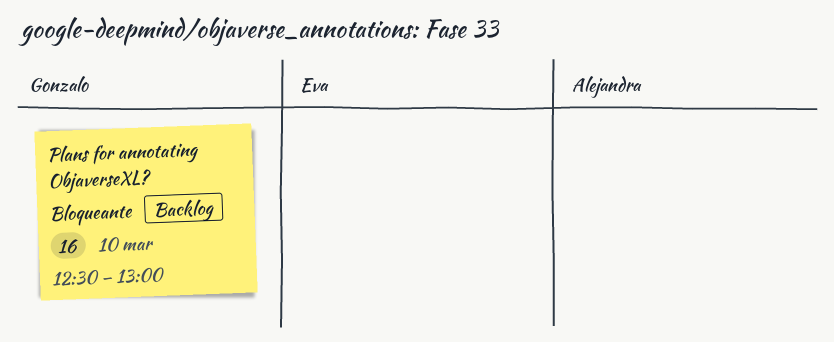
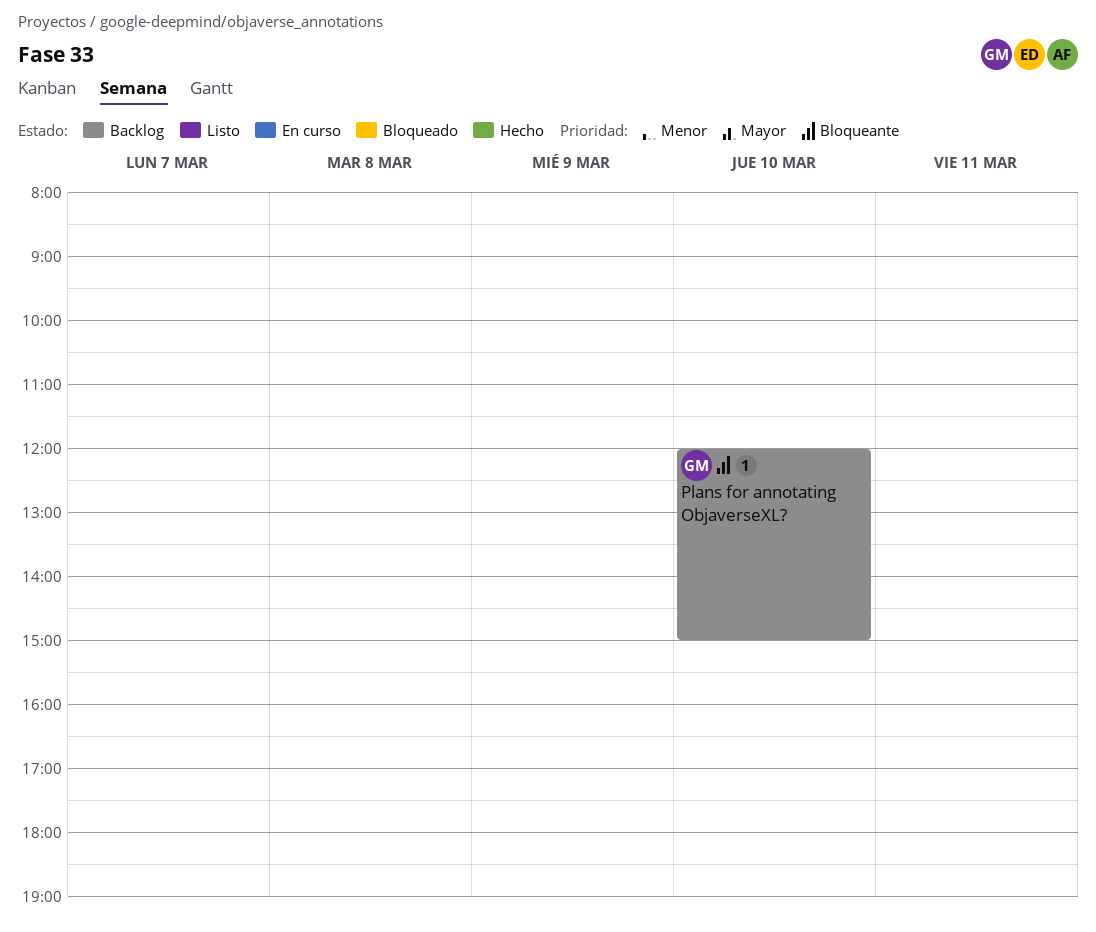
Plans for annotating ObjaverseXL?, estimate: 16 -> 1
Plans for annotating ObjaverseXL?, begins: 12:30 -> 12:00
Plans for annotating ObjaverseXL?, ends: 13:00 -> 15:00

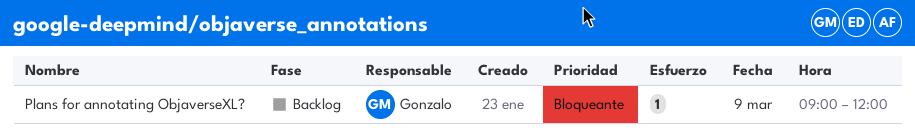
Plans for annotating ObjaverseXL?, day: Mar 10 -> Mar 9
Plans for annotating ObjaverseXL?, begins: 12:00 -> 09:00
Plans for annotating ObjaverseXL?, ends: 15:00 -> 12:00

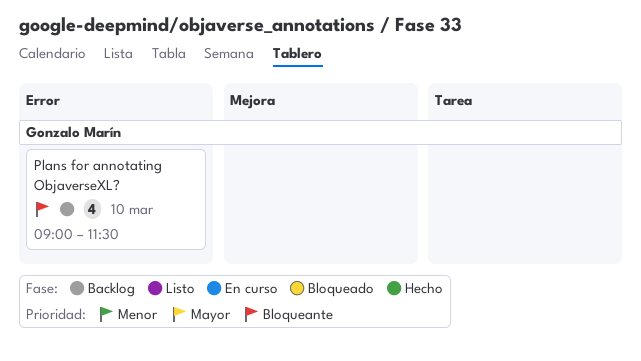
Plans for annotating ObjaverseXL?, estimate: 1 -> 4
Plans for annotating ObjaverseXL?, day: Mar 9 -> Mar 10
Plans for annotating ObjaverseXL?, ends: 12:00 -> 11:30

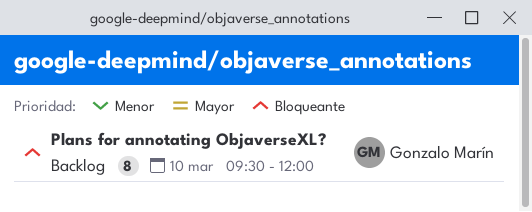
Plans for annotating ObjaverseXL?, estimate: 4 -> 8
Plans for annotating ObjaverseXL?, begins: 09:00 -> 09:30
Plans for annotating ObjaverseXL?, ends: 11:30 -> 12:00

